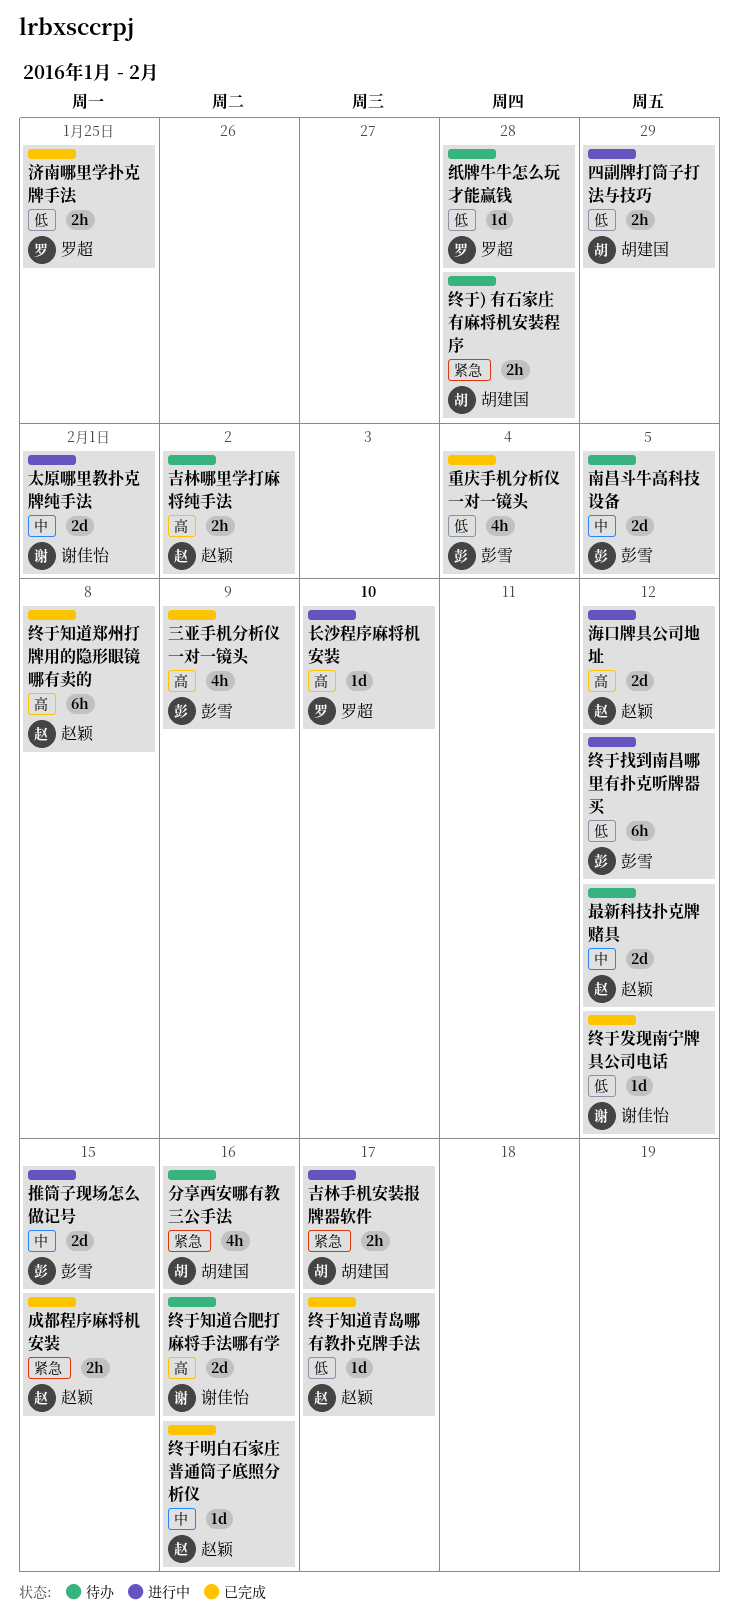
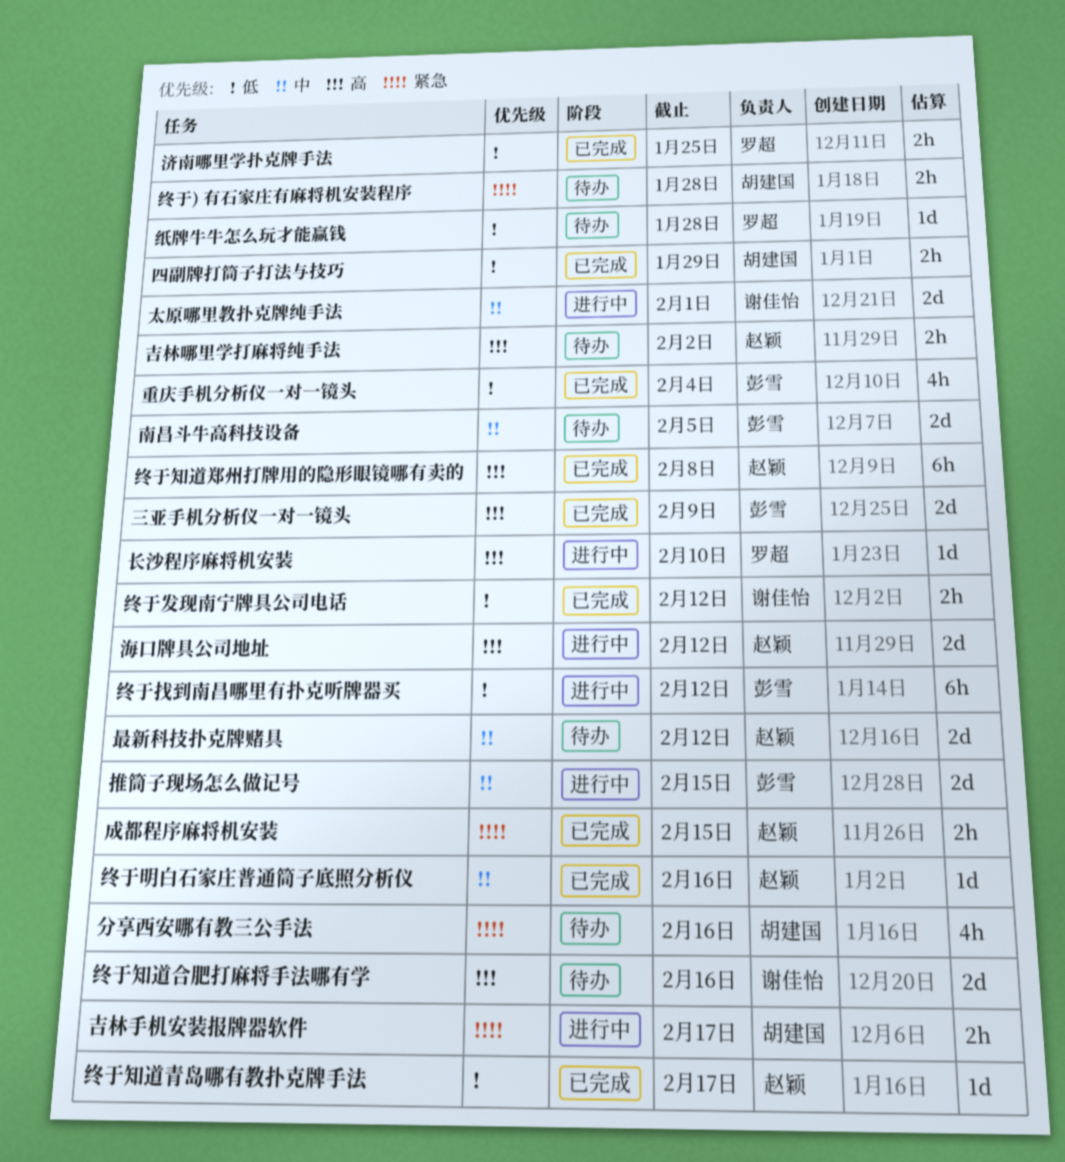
三亚手机分析仪一对一镜头, estimate: 4h -> 2d
四副牌打筒子打法与技巧, status: 进行中 -> 已完成
终于发现南宁牌具公司电话, estimate: 1d -> 2h

